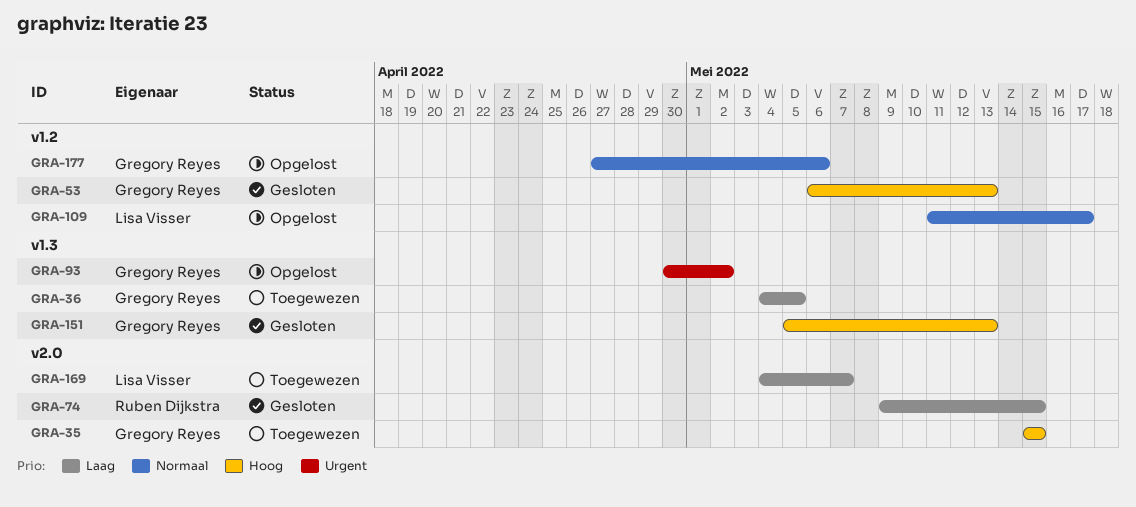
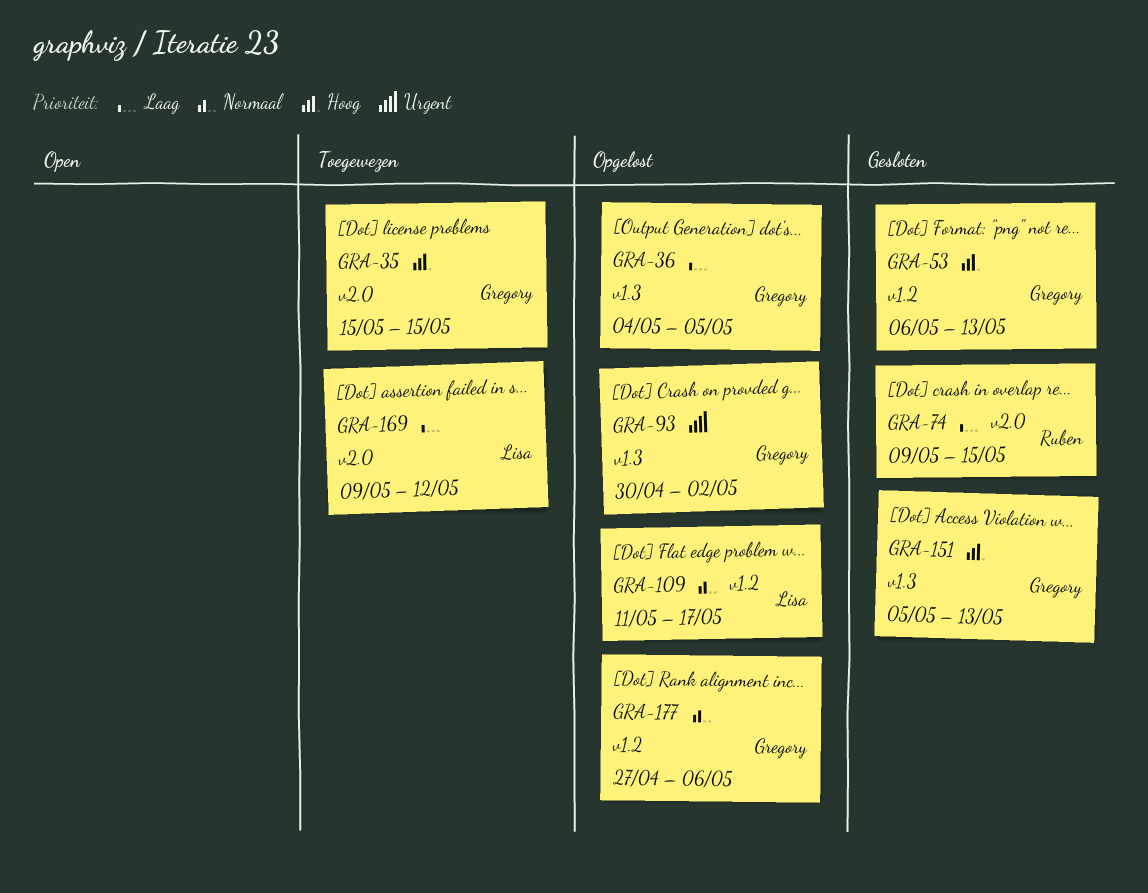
GRA-36, status: Toegewezen -> Opgelost
GRA-169, start: May 4 -> May 9
GRA-169, due: May 7 -> May 12

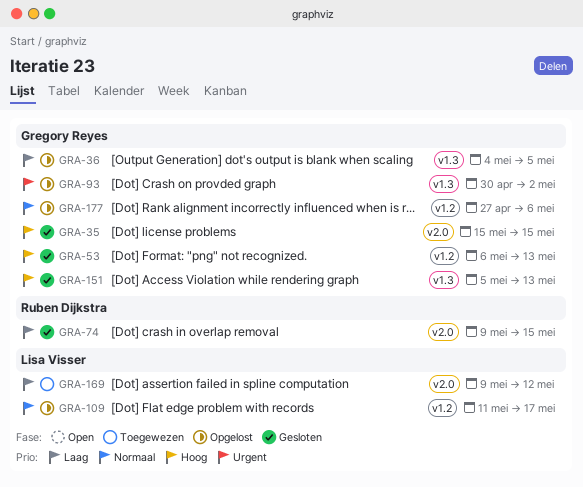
GRA-35, status: Toegewezen -> Gesloten

